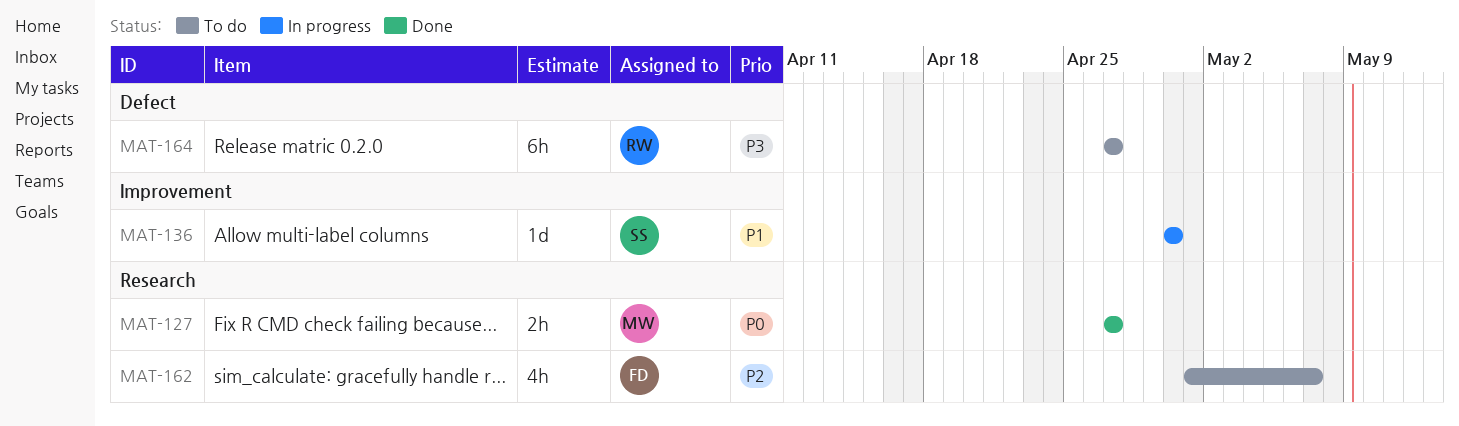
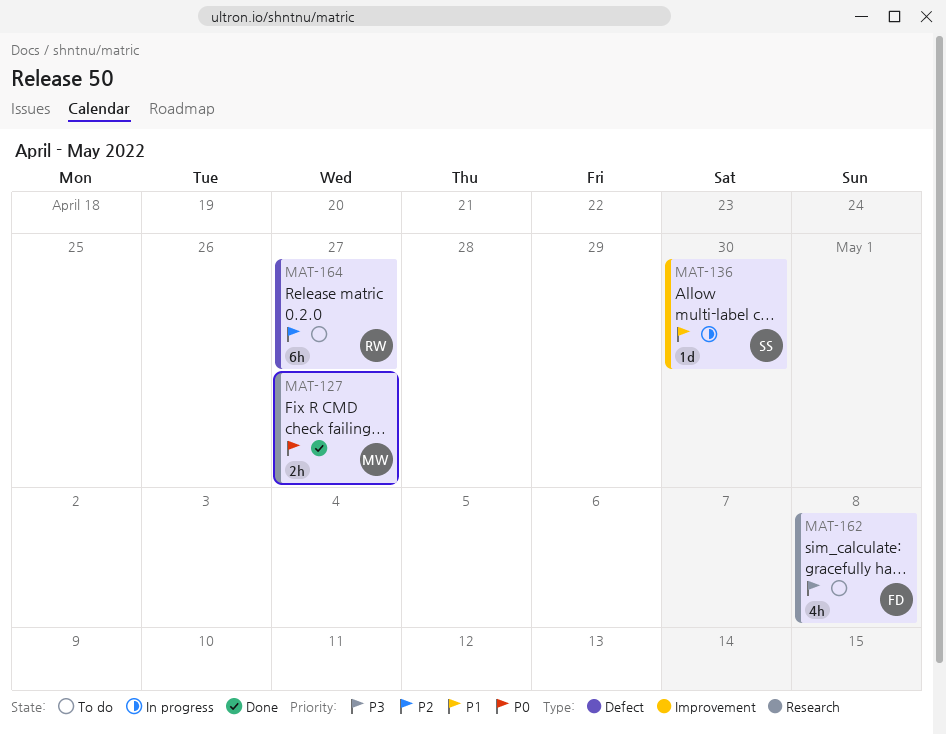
MAT-162, priority: P2 -> P3
MAT-162, due: May 7 -> May 8
MAT-164, priority: P3 -> P2

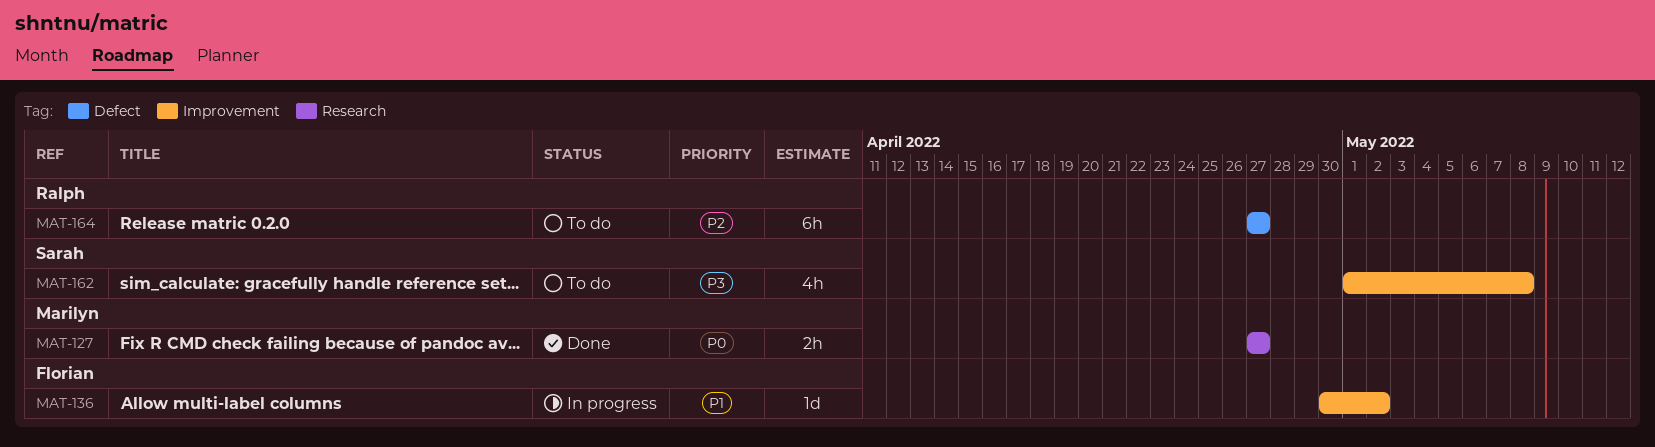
MAT-136, owner: Sarah -> Florian
MAT-136, due: Apr 30 -> May 2
MAT-162, owner: Florian -> Sarah
MAT-162, label: Research -> Improvement

